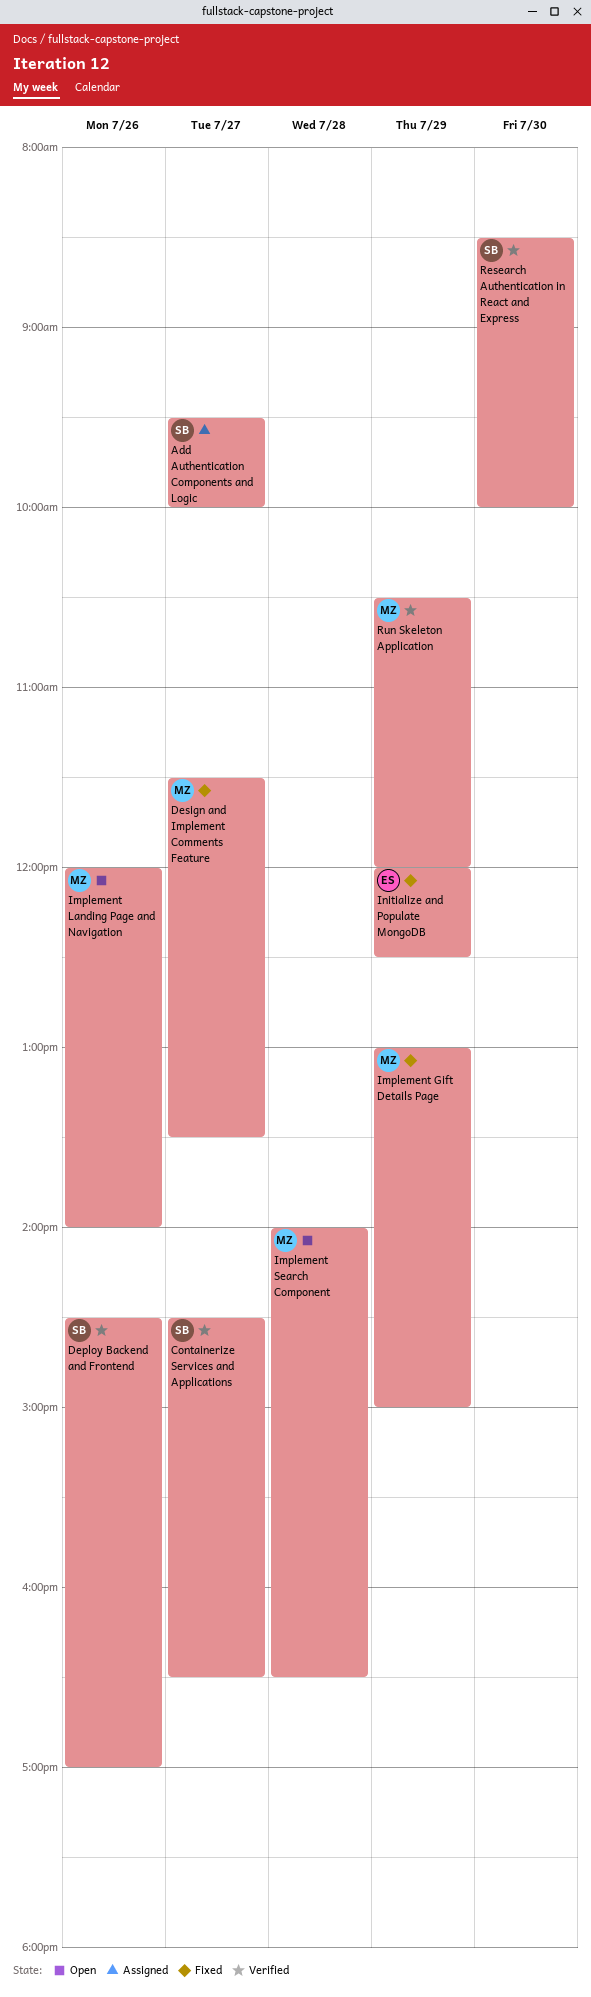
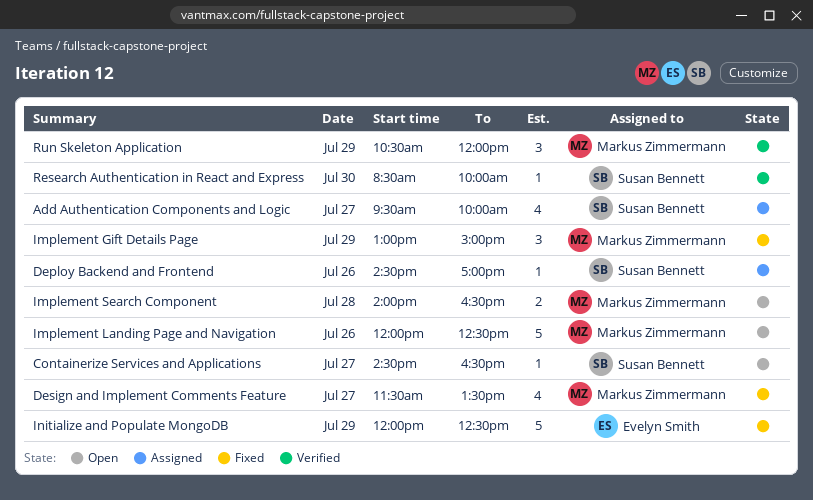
Containerize Services and Applications, status: Verified -> Open
Deploy Backend and Frontend, status: Verified -> Assigned
Implement Landing Page and Navigation, ends: 14:00 -> 12:30

